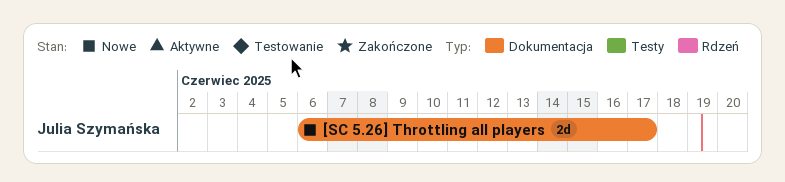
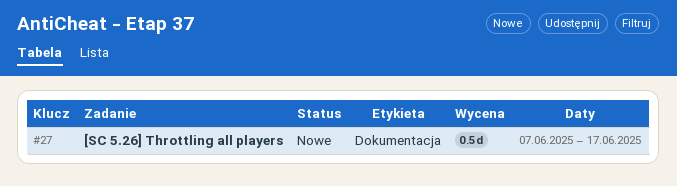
[SC 5.26] Throttling all players, estimate: 2d -> 0.5d
[SC 5.26] Throttling all players, start: Jun 6 -> Jun 7

